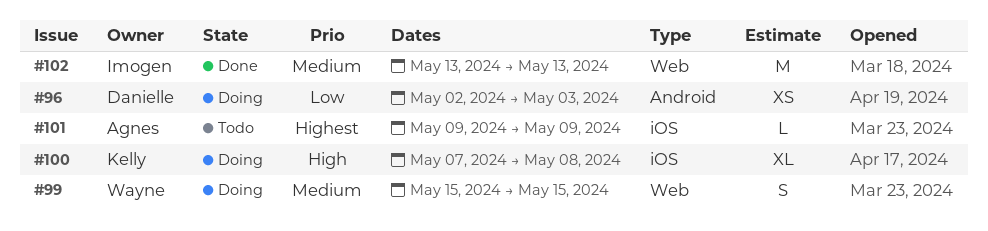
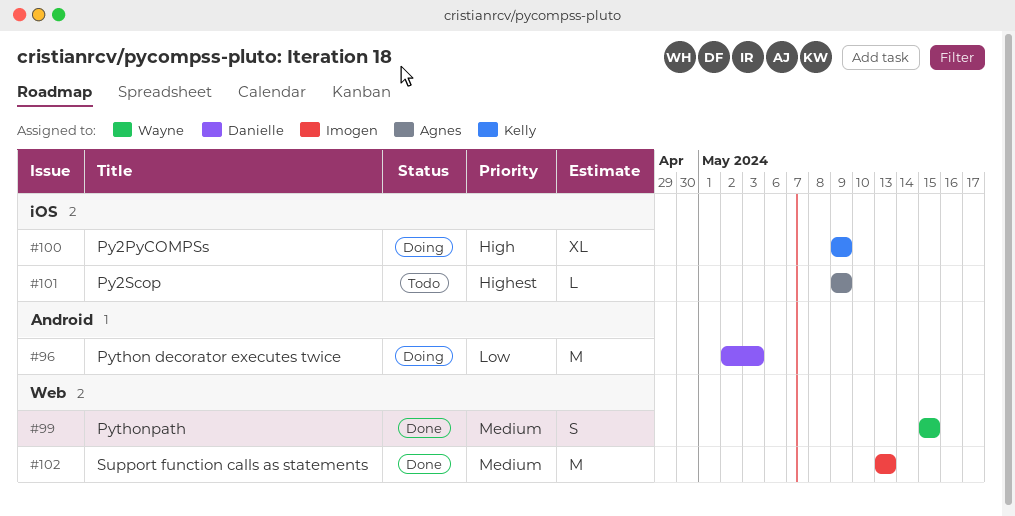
#96, estimate: XS -> M
#99, status: Doing -> Done
#100, start: May 7 -> May 9
#100, due: May 8 -> May 9

